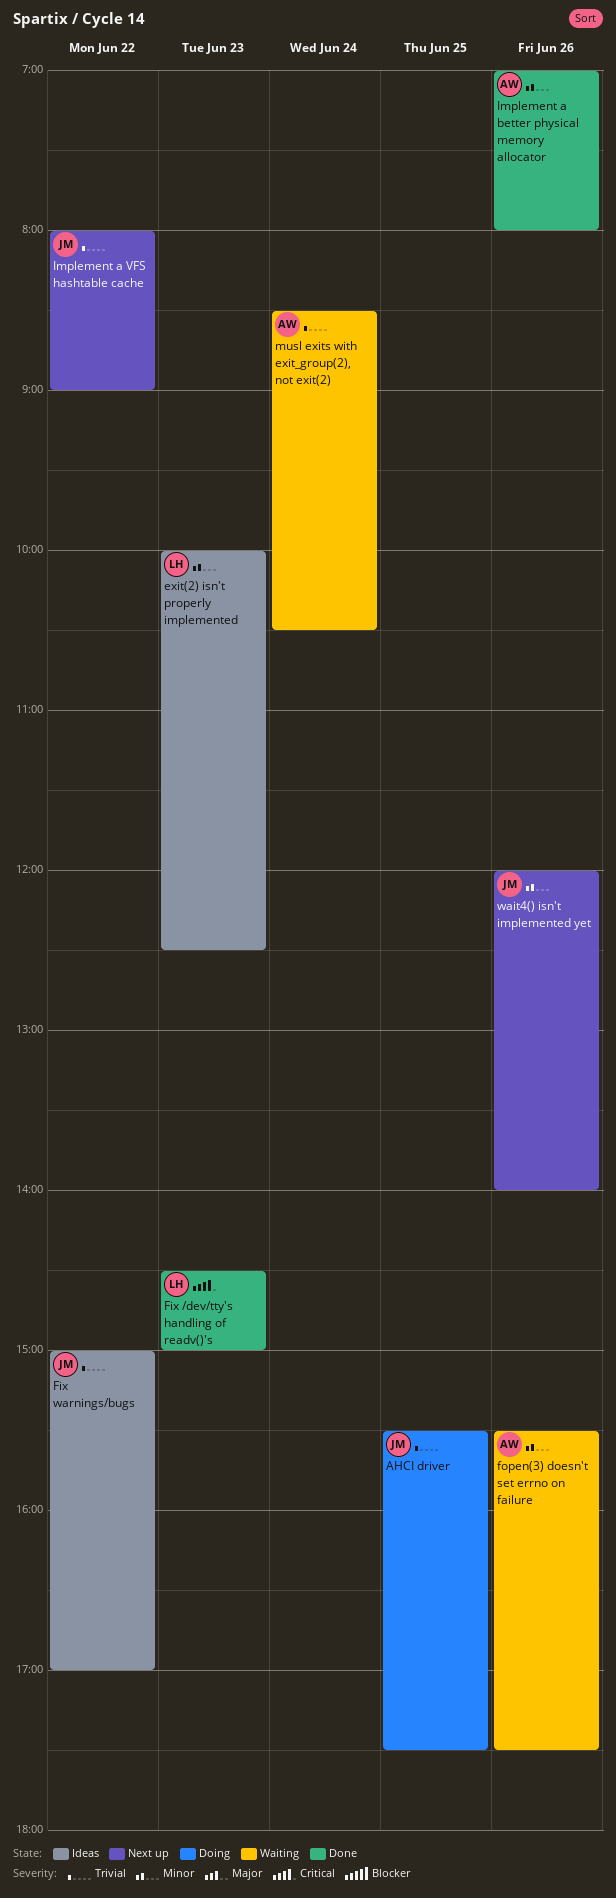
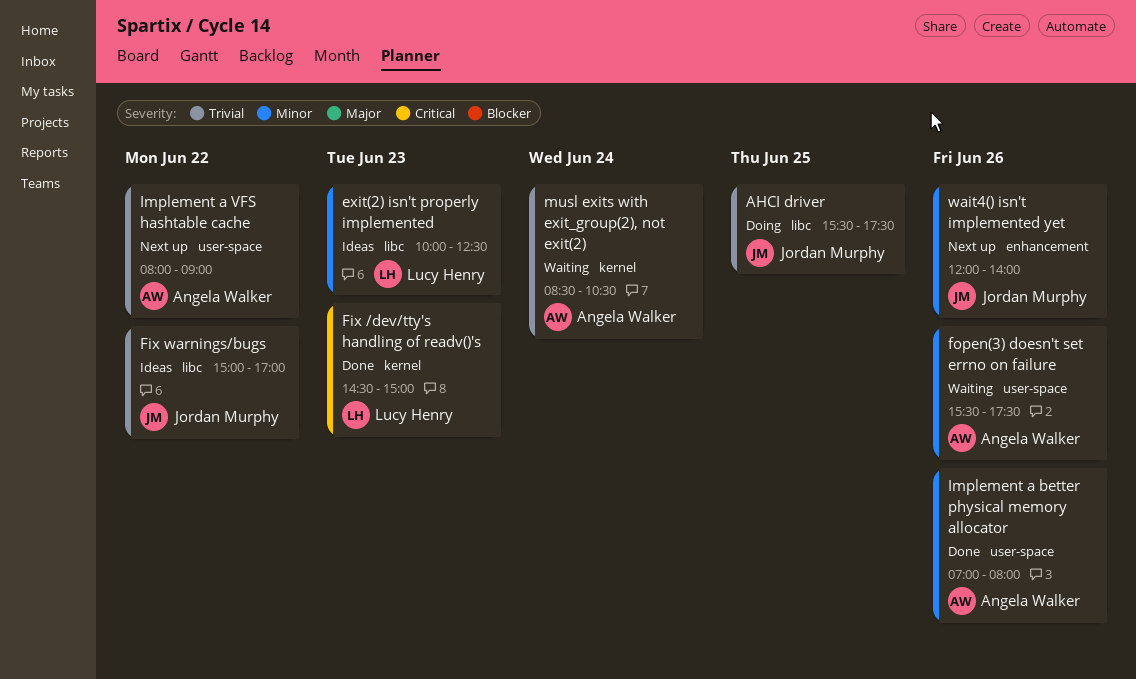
Implement a VFS hashtable cache, owner: Jordan Murphy -> Angela Walker

